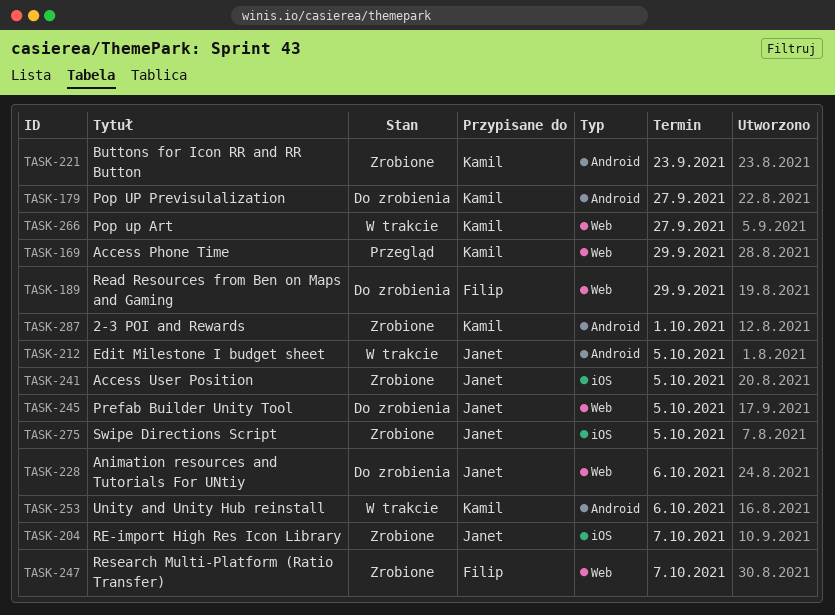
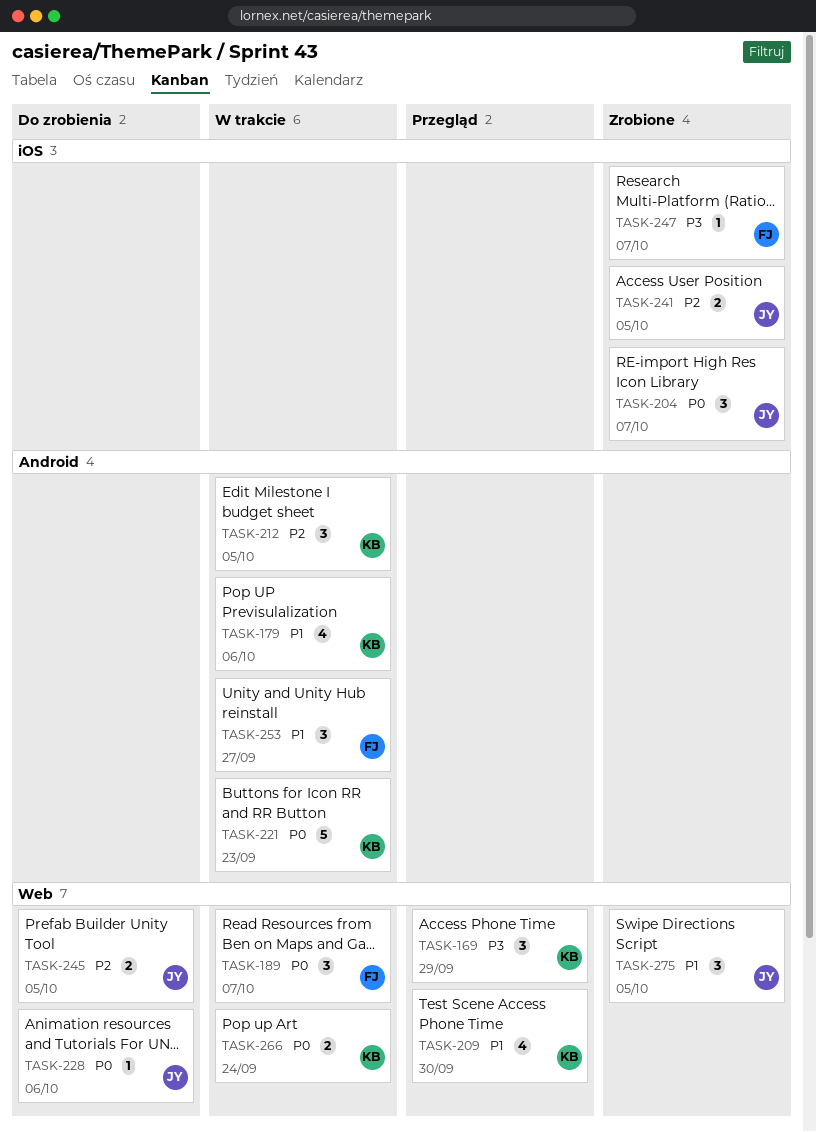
TASK-179, status: Do zrobienia -> W trakcie
TASK-179, due: Sep 27 -> Oct 6
TASK-189, status: Do zrobienia -> W trakcie
TASK-189, due: Sep 29 -> Oct 7
TASK-209: none -> present
TASK-212, owner: Janet -> Kamil
TASK-221, status: Zrobione -> W trakcie
TASK-247, label: Web -> iOS
TASK-253, owner: Kamil -> Filip
TASK-253, due: Oct 6 -> Sep 27
TASK-266, due: Sep 27 -> Sep 24
TASK-275, label: iOS -> Web
TASK-287: present -> none

